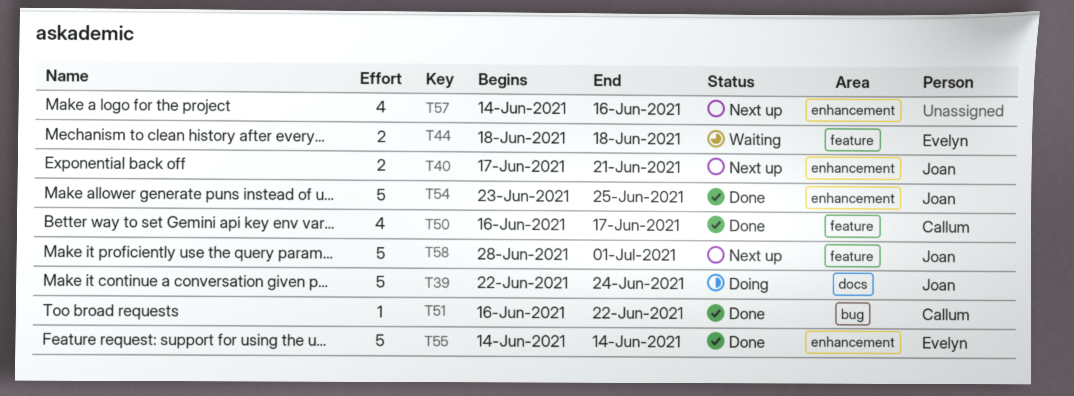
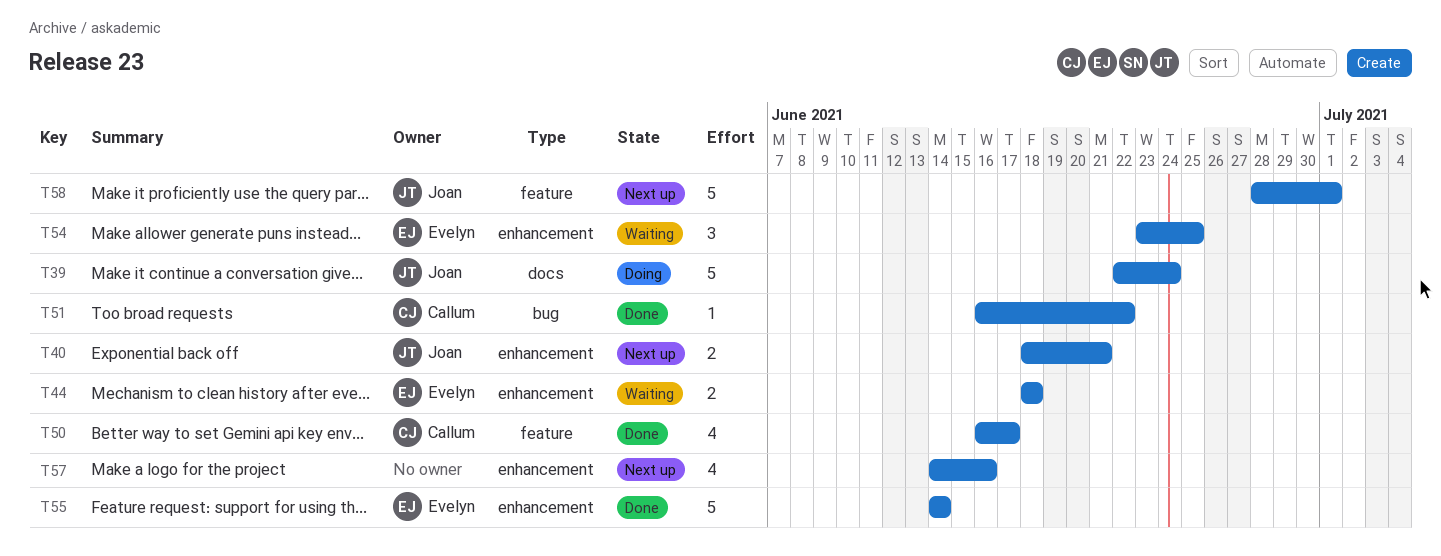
T40, start: Jun 17 -> Jun 18
T44, label: feature -> enhancement
T54, status: Done -> Waiting
T54, owner: Joan -> Evelyn
T54, estimate: 5 -> 3

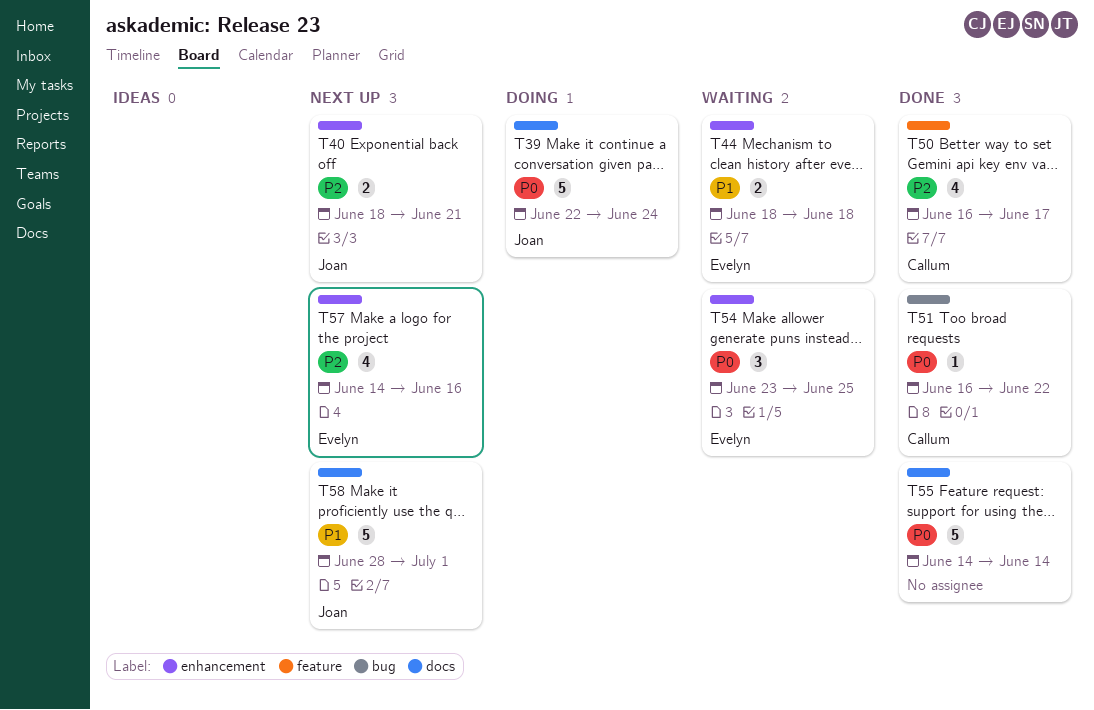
T55, owner: Evelyn -> none
T55, label: enhancement -> docs
T57, owner: none -> Evelyn
T58, label: feature -> docs

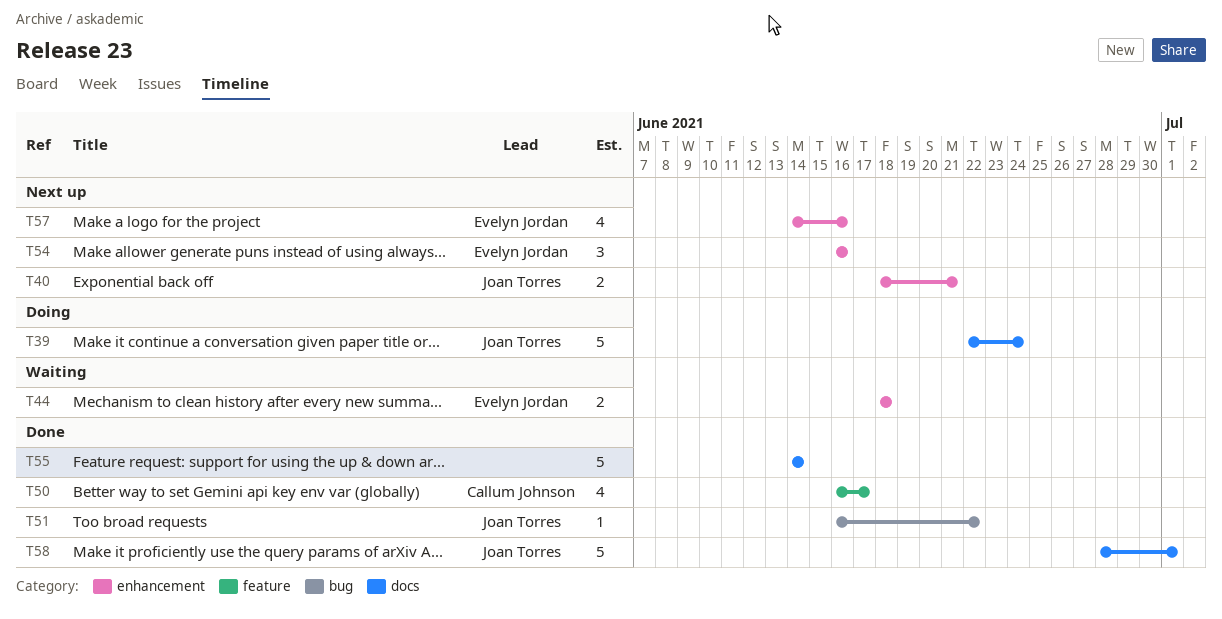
T51, owner: Callum Johnson -> Joan Torres
T54, status: Waiting -> Next up
T54, start: Jun 23 -> Jun 16
T54, due: Jun 25 -> Jun 16
T58, status: Next up -> Done

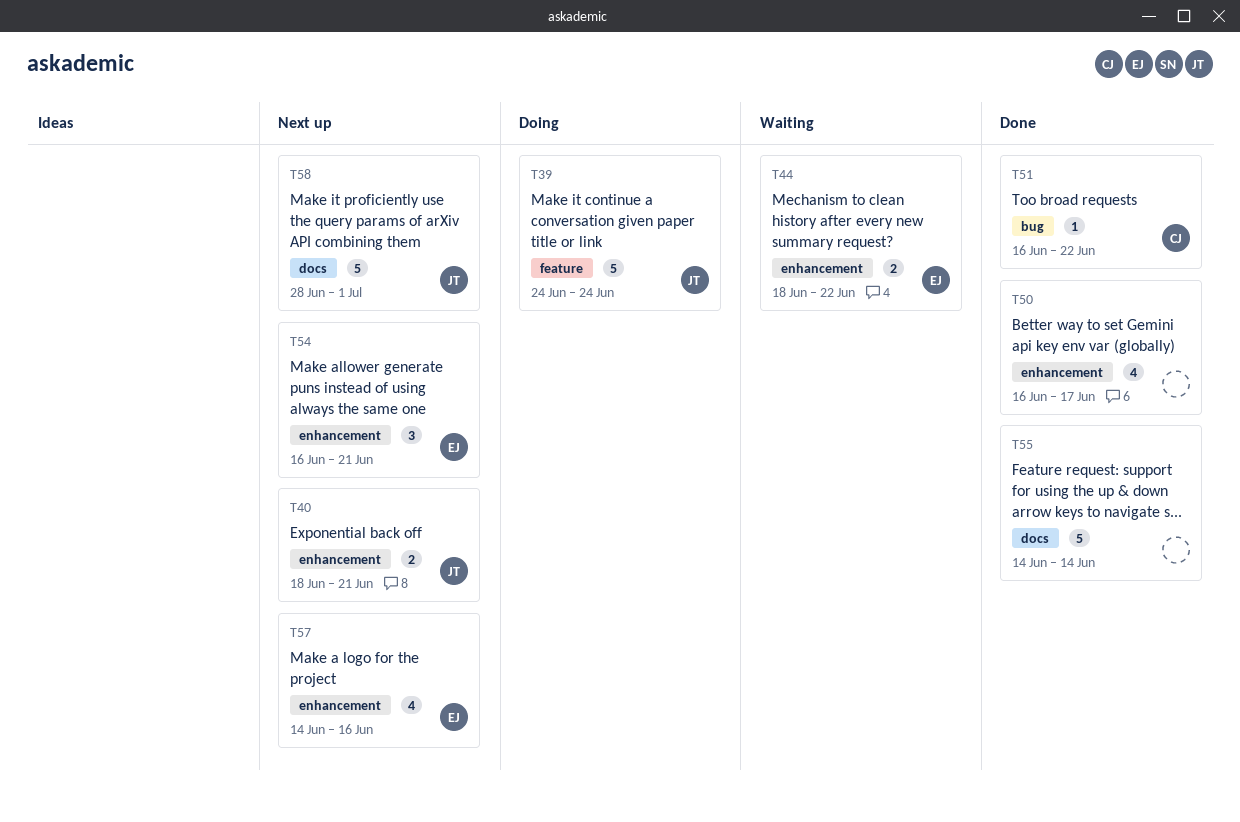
T39, label: docs -> feature
T39, start: Jun 22 -> Jun 24
T44, due: Jun 18 -> Jun 22
T50, owner: Callum Johnson -> none
T50, label: feature -> enhancement
T51, owner: Joan Torres -> Callum Johnson
T54, due: Jun 16 -> Jun 21
T58, status: Done -> Next up

